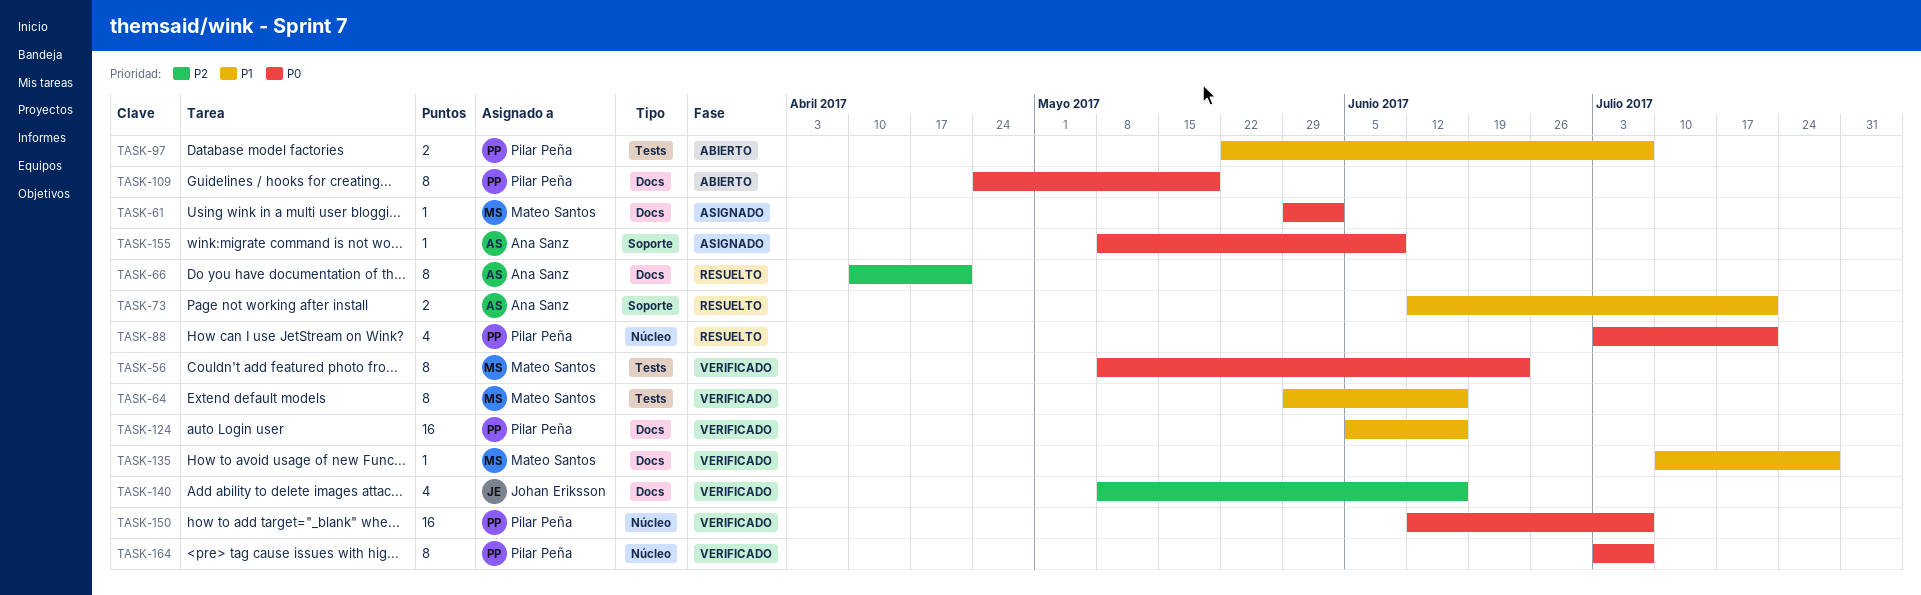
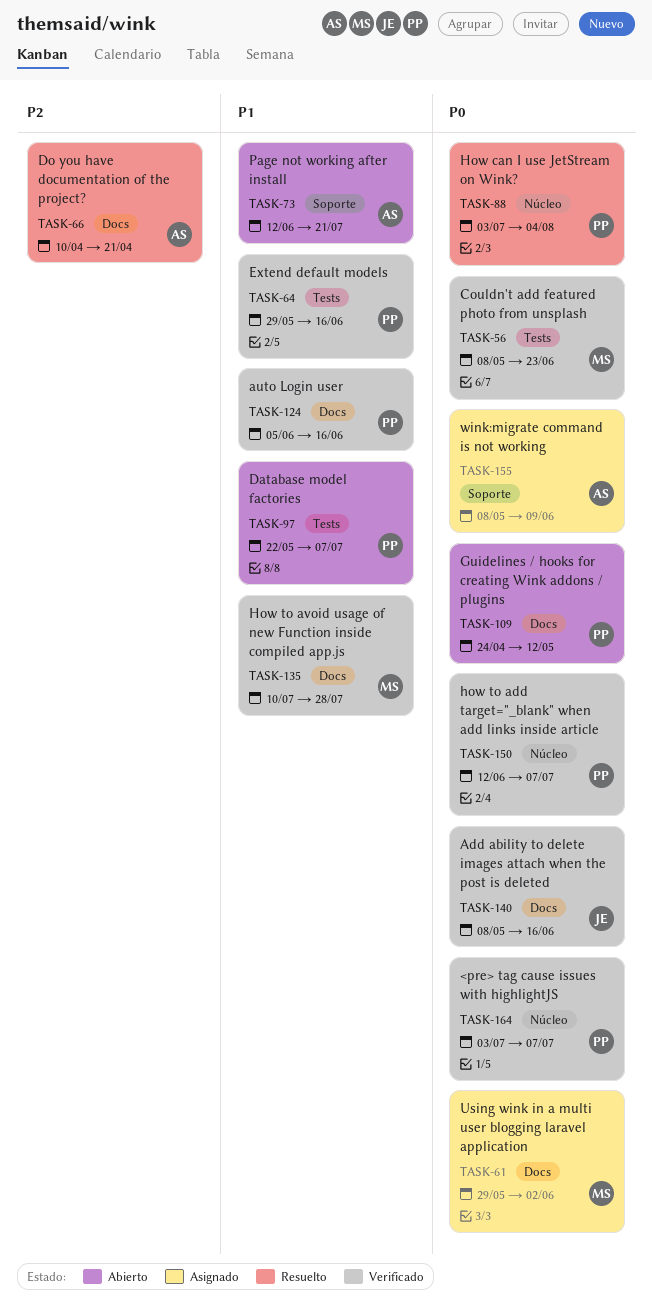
TASK-64, owner: Mateo Santos -> Pilar Peña
TASK-73, status: Resuelto -> Abierto
TASK-88, due: Jul 21 -> Aug 4
TASK-109, due: May 19 -> May 12
TASK-140, priority: P2 -> P0

